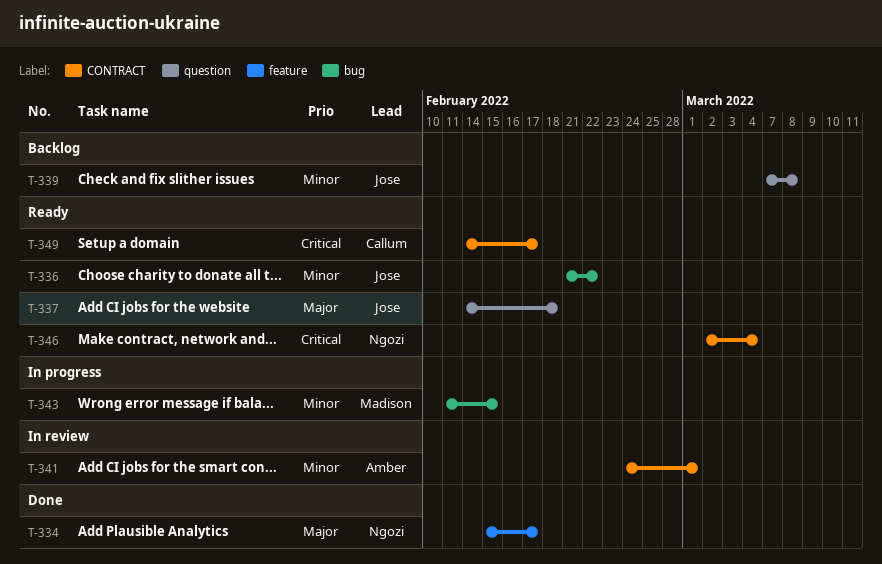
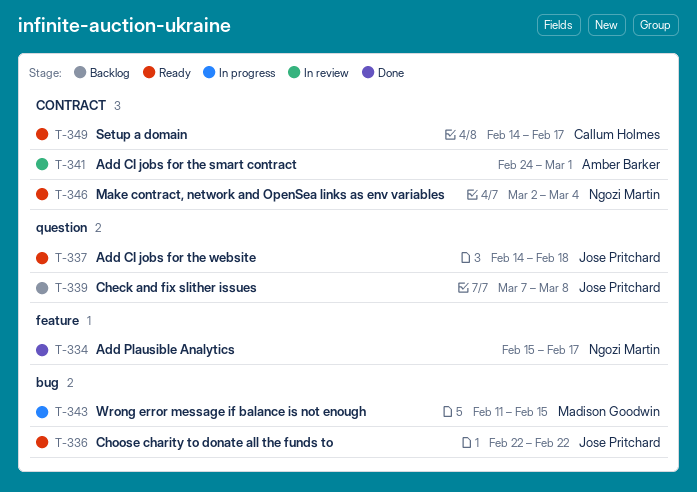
T-336, start: Feb 21 -> Feb 22

